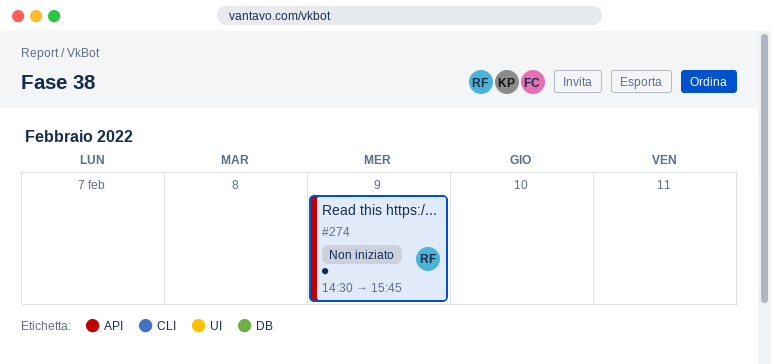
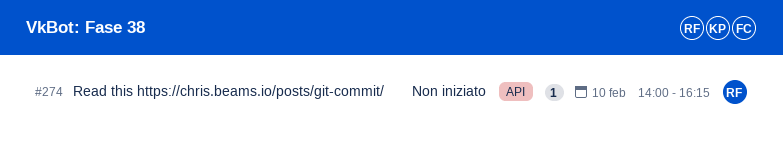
#274, day: Feb 9 -> Feb 10
#274, begins: 14:30 -> 14:00
#274, ends: 15:45 -> 16:15

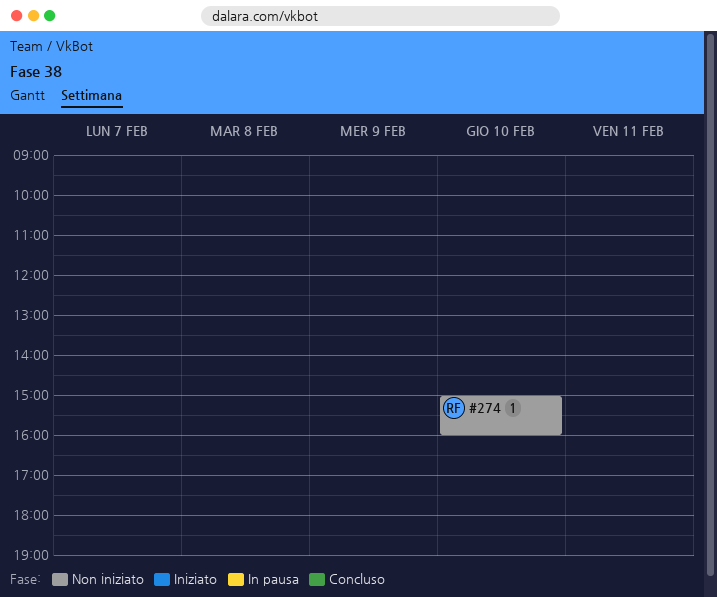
#274, begins: 14:00 -> 15:00
#274, ends: 16:15 -> 16:00

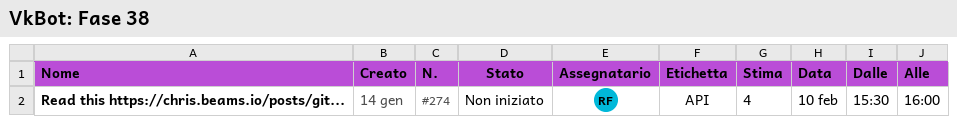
#274, estimate: 1 -> 4
#274, begins: 15:00 -> 15:30

